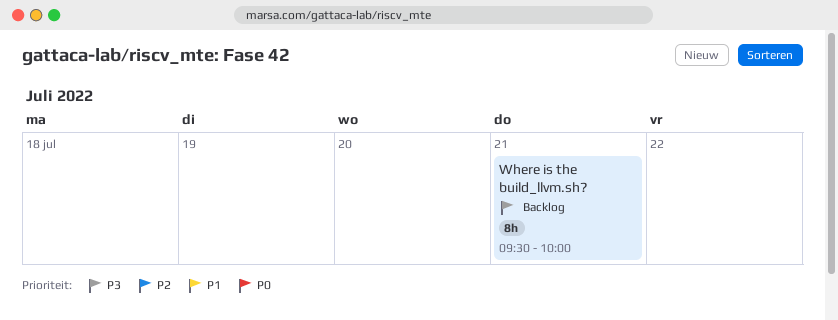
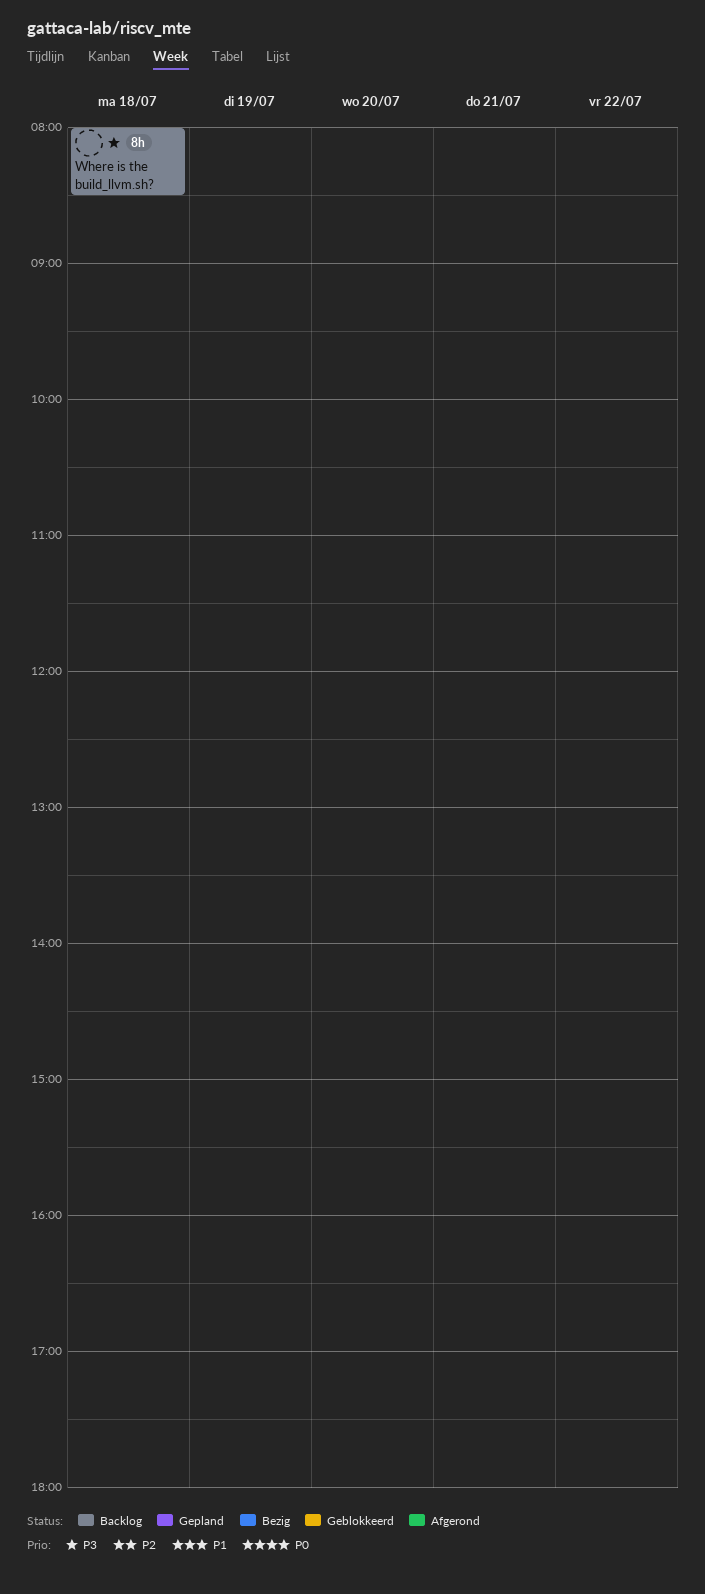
Where is the build_llvm.sh?, day: Jul 21 -> Jul 18
Where is the build_llvm.sh?, begins: 09:30 -> 08:00
Where is the build_llvm.sh?, ends: 10:00 -> 08:30

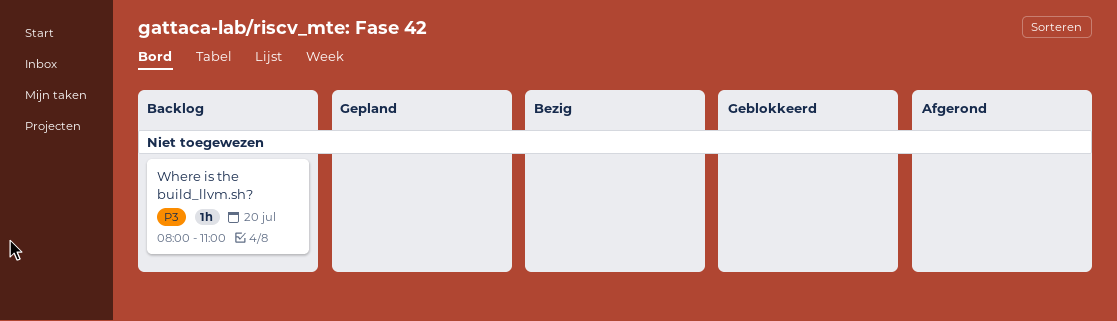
Where is the build_llvm.sh?, estimate: 8h -> 1h
Where is the build_llvm.sh?, day: Jul 18 -> Jul 20
Where is the build_llvm.sh?, ends: 08:30 -> 11:00

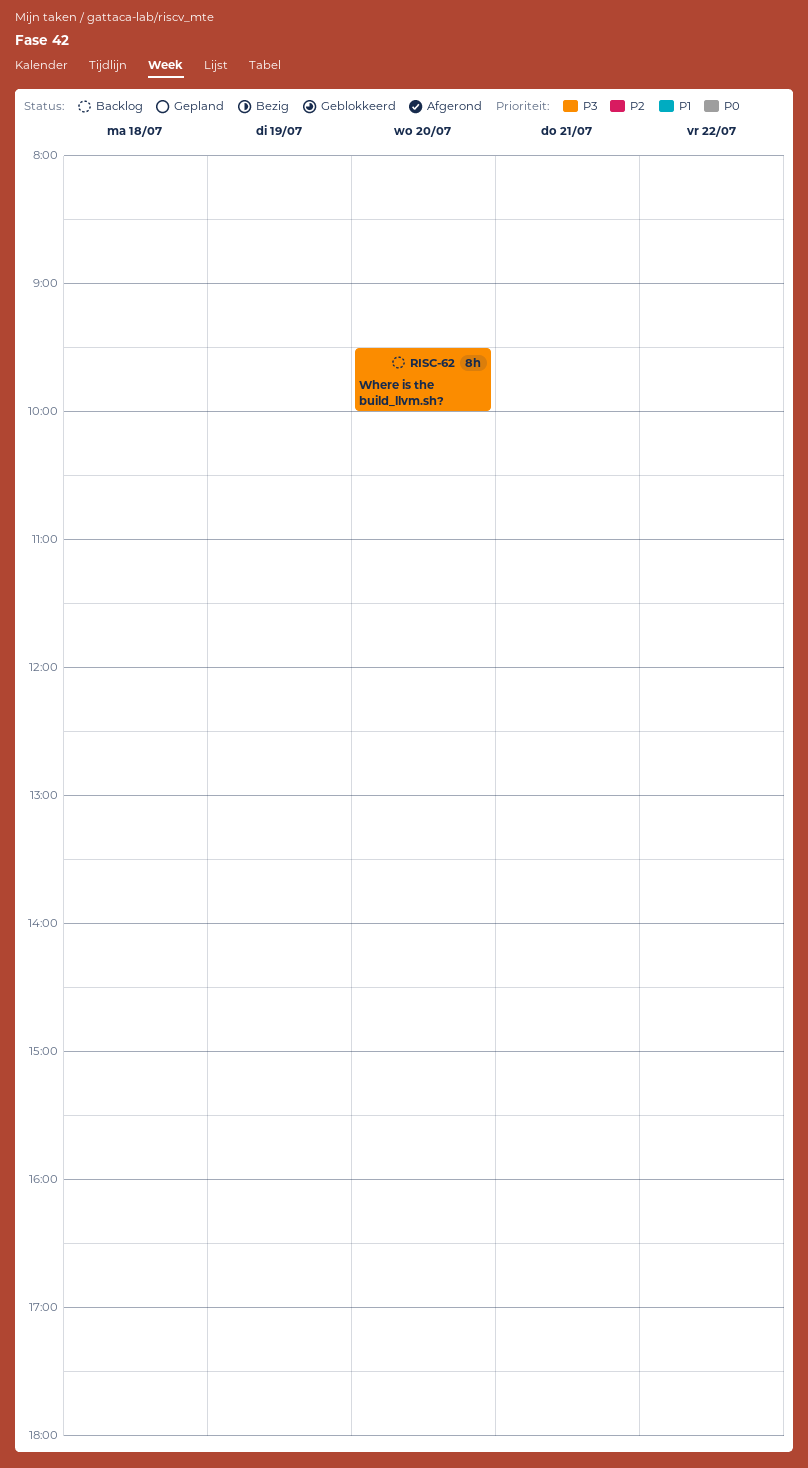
Where is the build_llvm.sh?, estimate: 1h -> 8h
Where is the build_llvm.sh?, begins: 08:00 -> 09:30
Where is the build_llvm.sh?, ends: 11:00 -> 10:00

